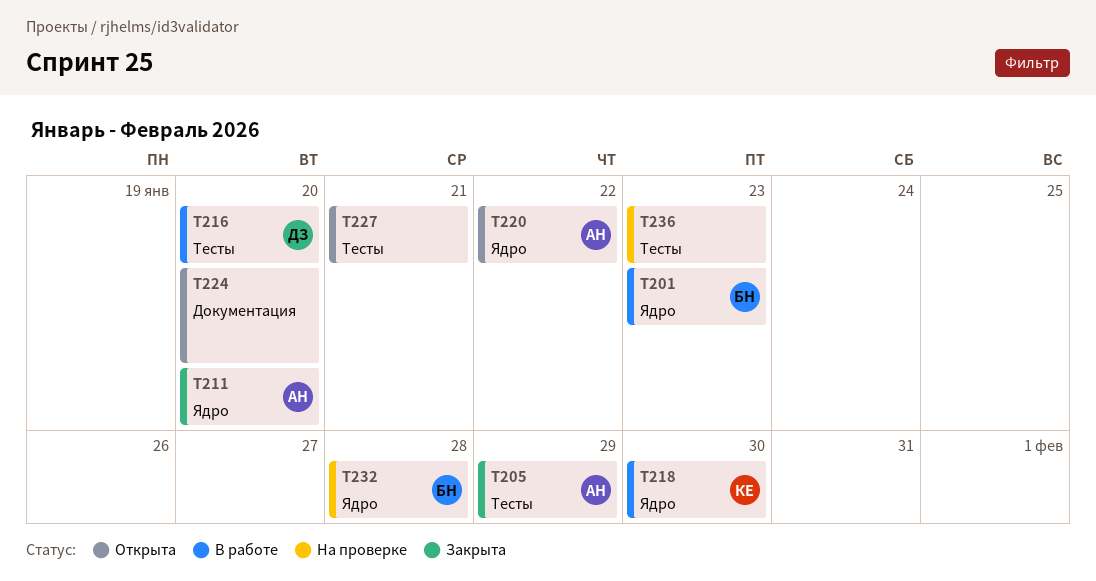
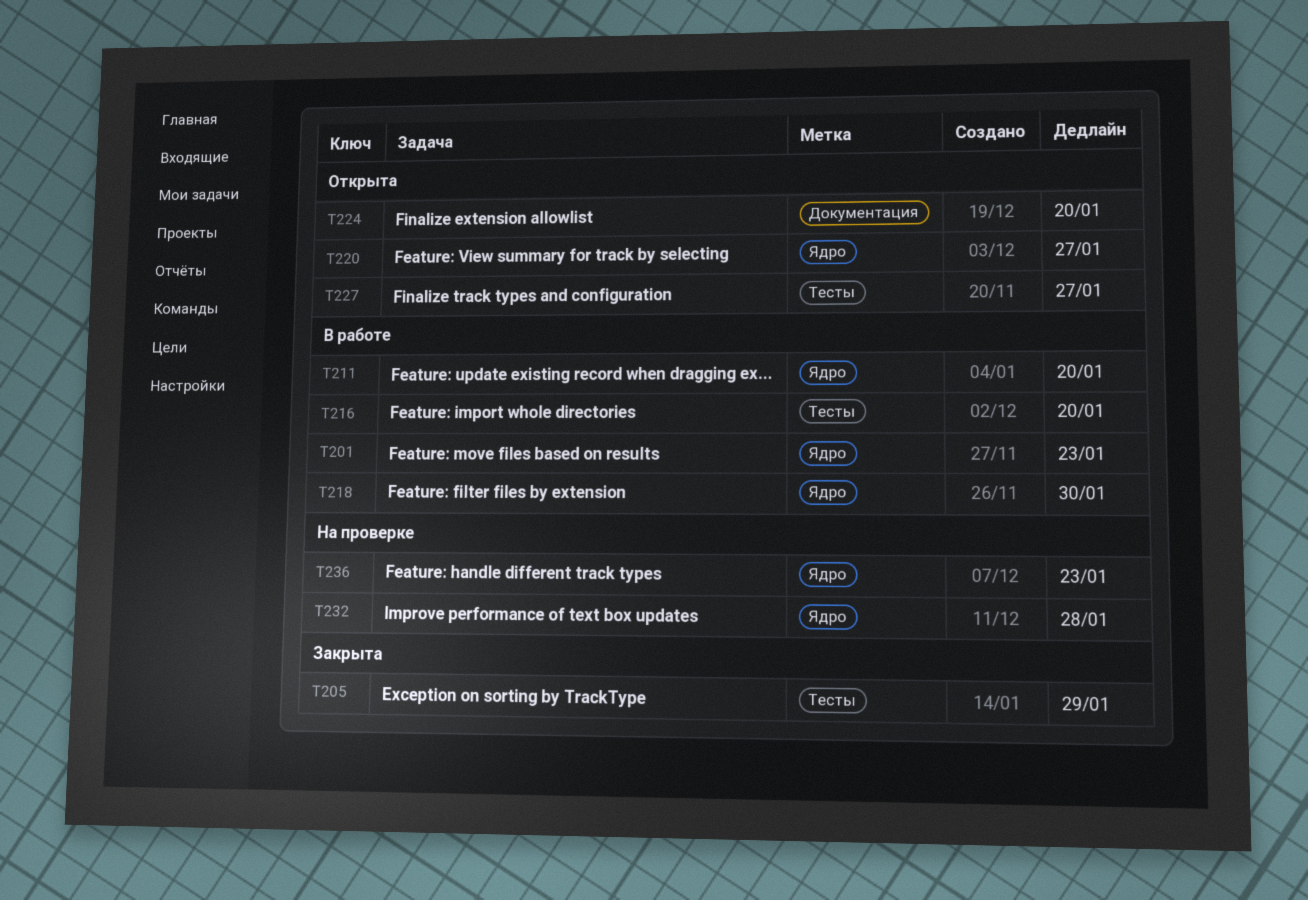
T211, status: Закрыта -> В работе
T220, due: Jan 22 -> Jan 27
T227, due: Jan 21 -> Jan 27
T236, label: Тесты -> Ядро

